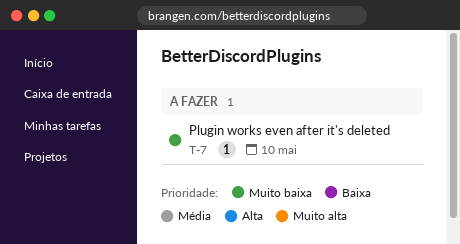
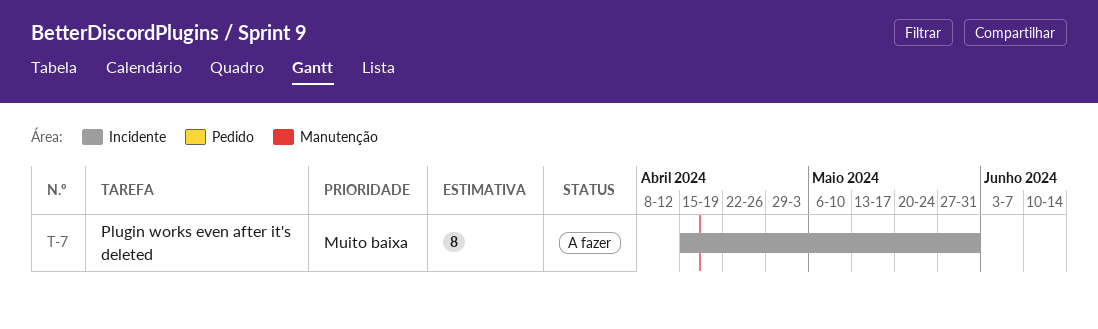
T-7, estimate: 1 -> 8
T-7, due: May 10 -> May 31

